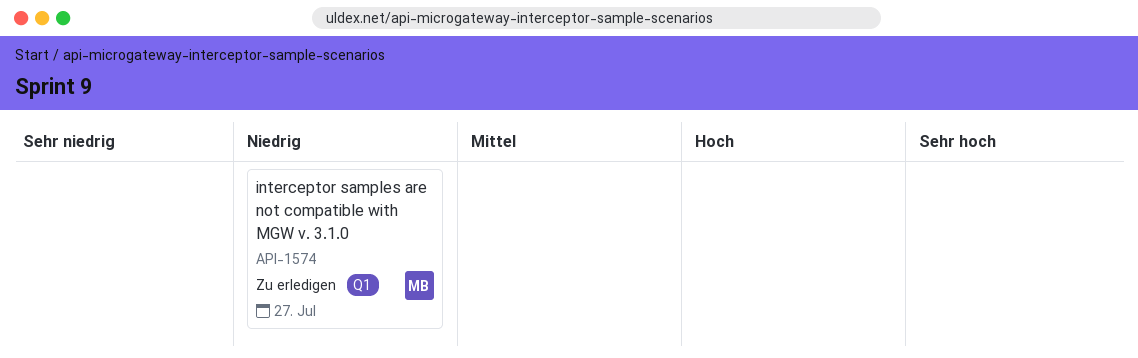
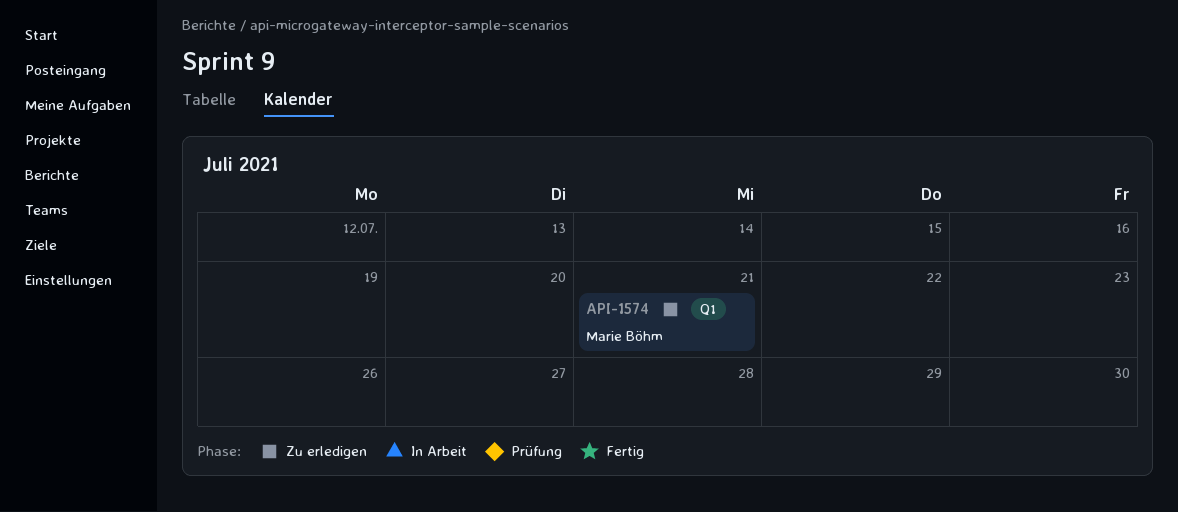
API-1574, due: Jul 27 -> Jul 21

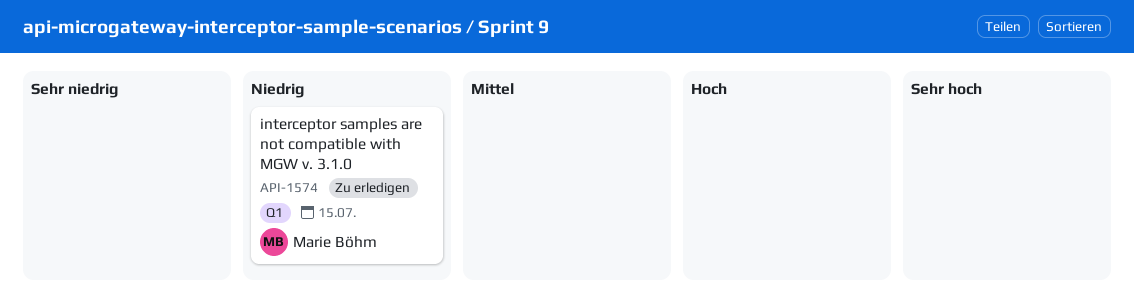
API-1574, due: Jul 21 -> Jul 15

